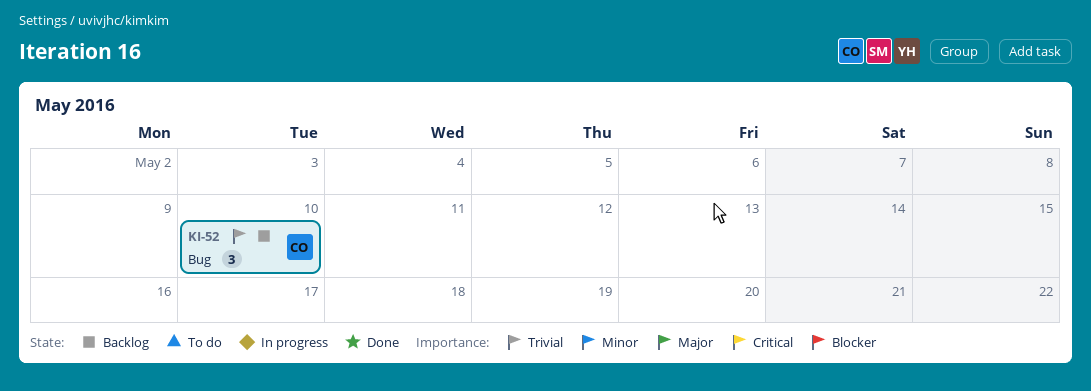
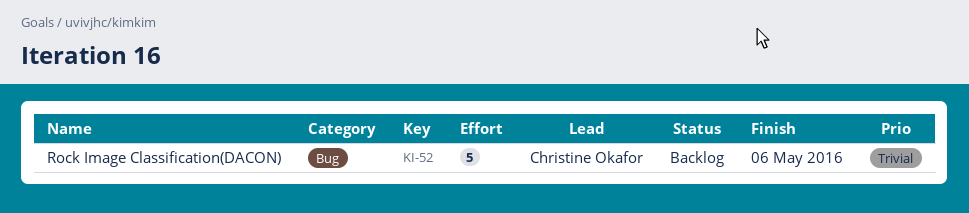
KI-52, estimate: 3 -> 5
KI-52, due: May 10 -> May 6

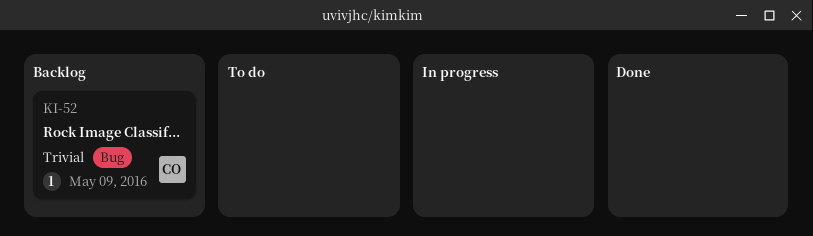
KI-52, estimate: 5 -> 1
KI-52, due: May 6 -> May 9

